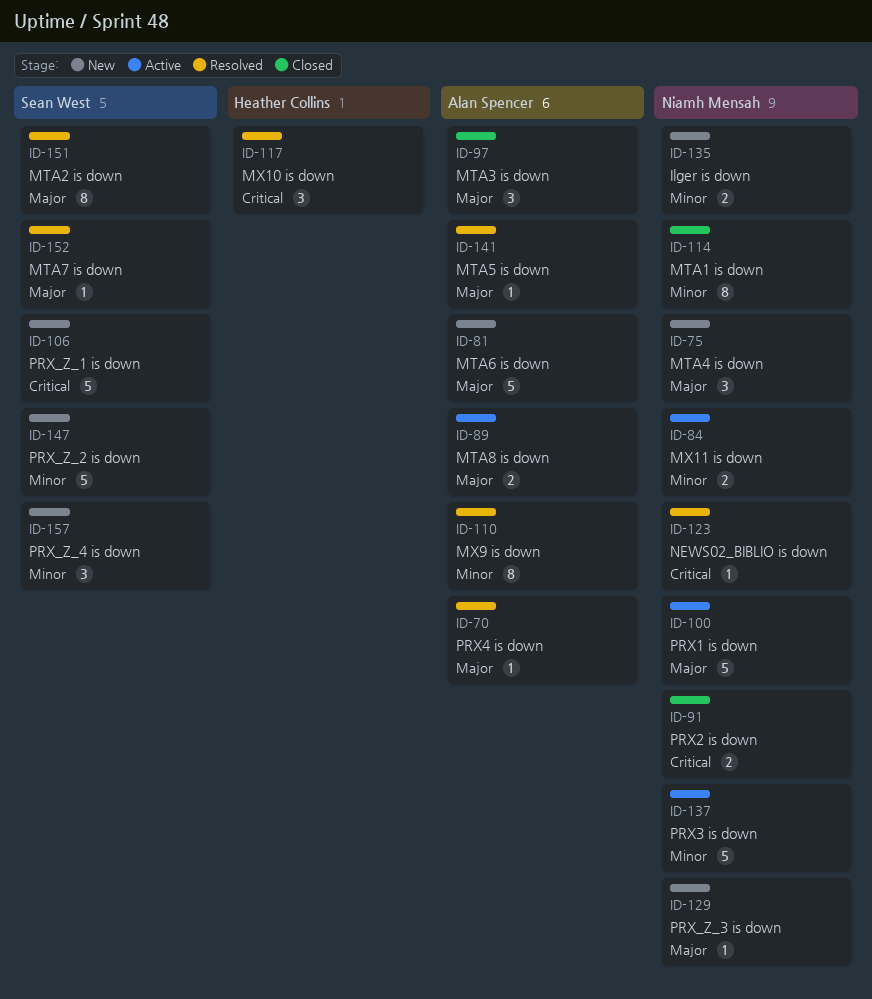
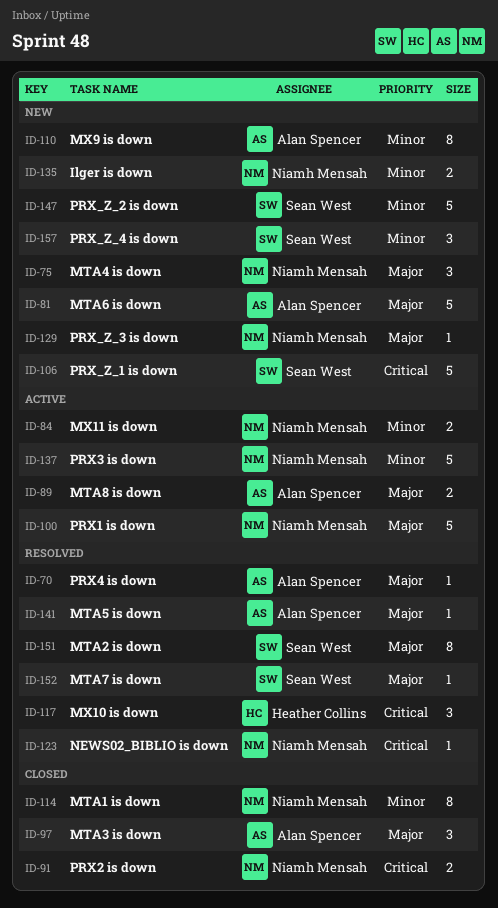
ID-110, status: Resolved -> New

